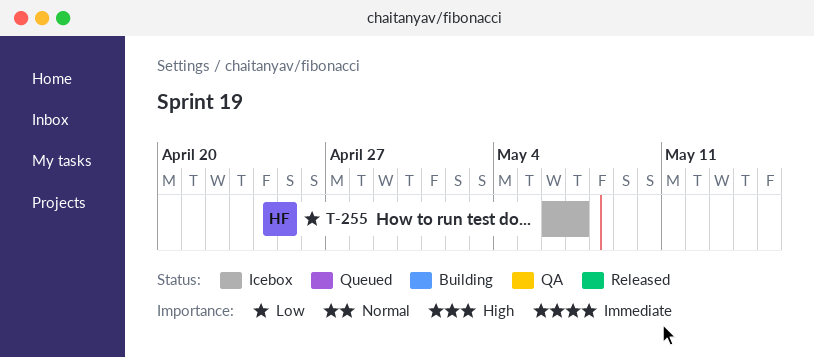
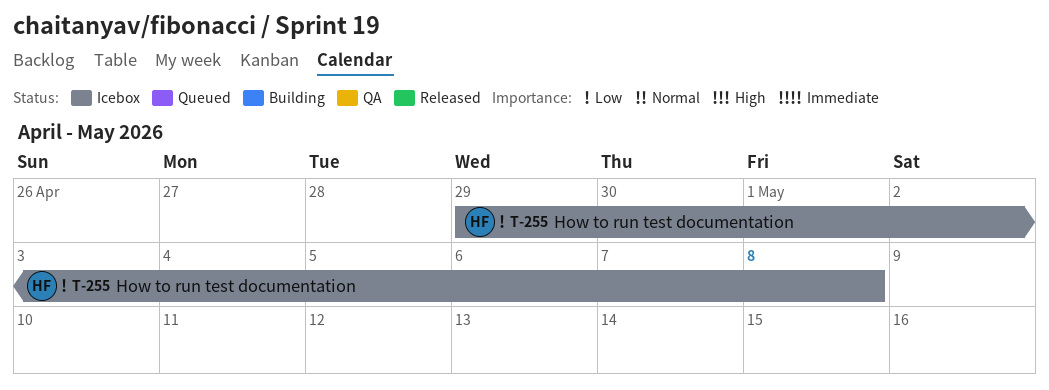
T-255, start: May 6 -> Apr 29
T-255, due: May 7 -> May 8

